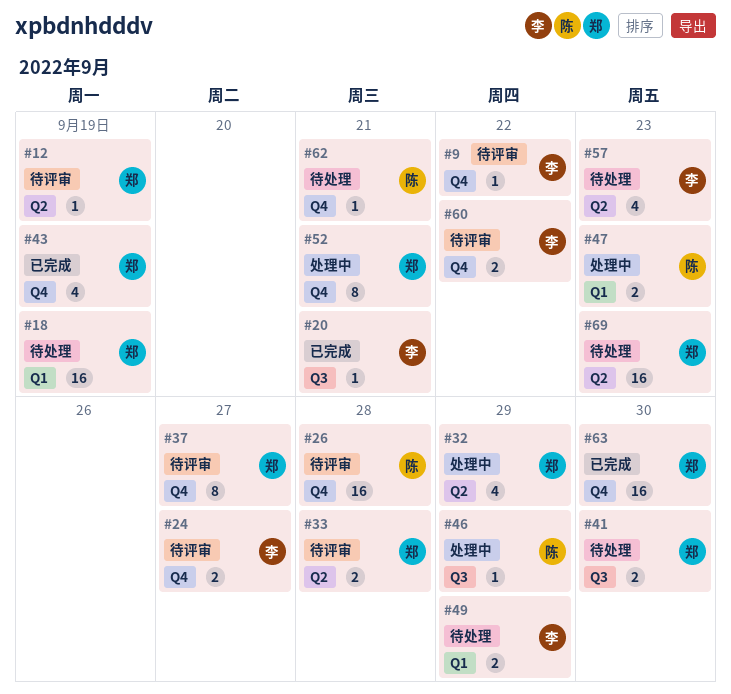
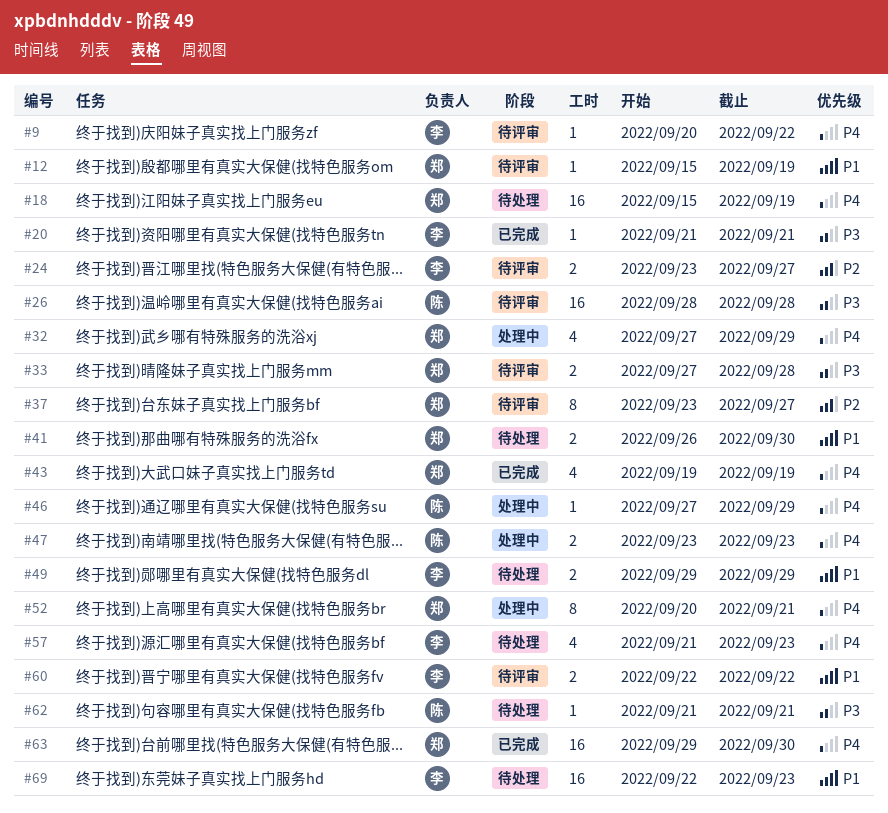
#69, owner: 郑 -> 李

